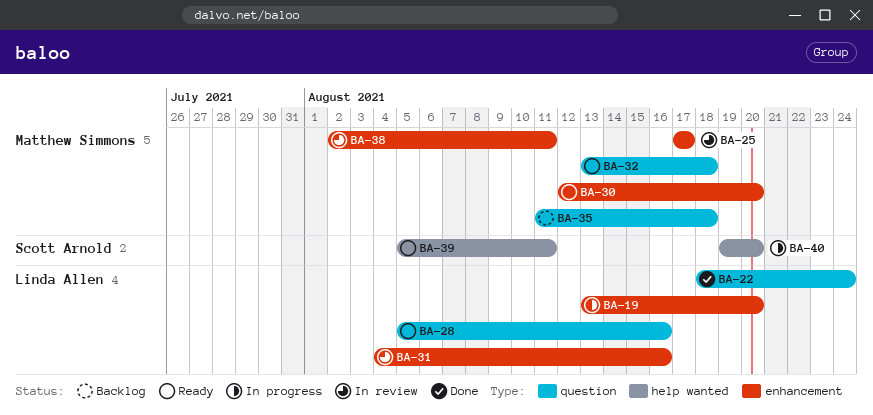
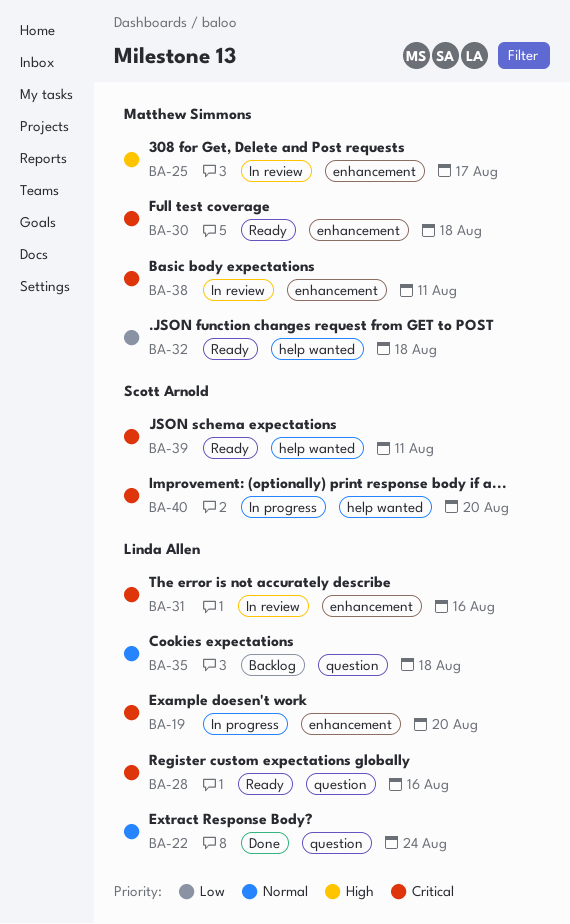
BA-30, due: Aug 20 -> Aug 18
BA-32, label: question -> help wanted
BA-35, owner: Matthew Simmons -> Linda Allen

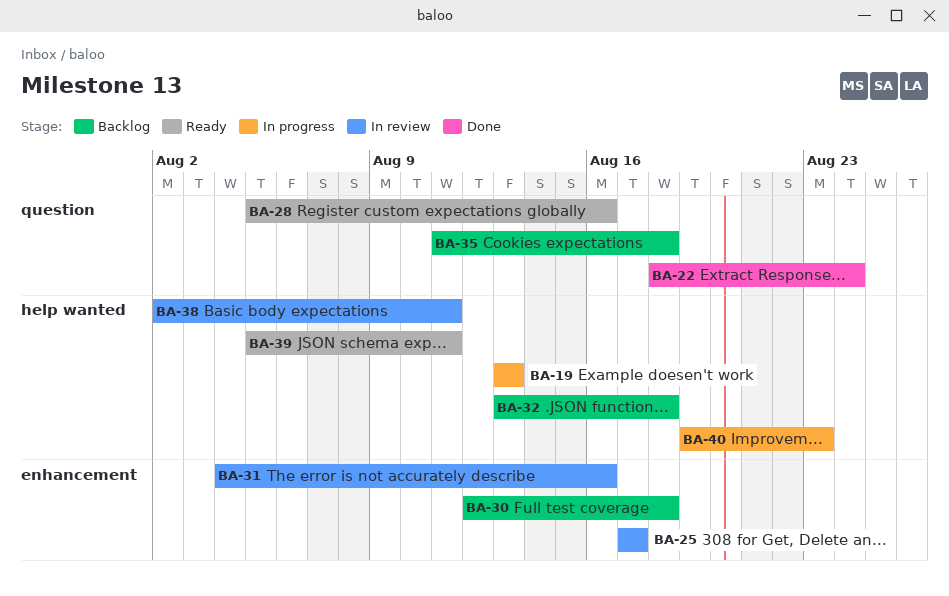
BA-19, label: enhancement -> help wanted
BA-19, due: Aug 20 -> Aug 13
BA-30, status: Ready -> Backlog
BA-32, status: Ready -> Backlog
BA-38, label: enhancement -> help wanted
BA-40, due: Aug 20 -> Aug 23

